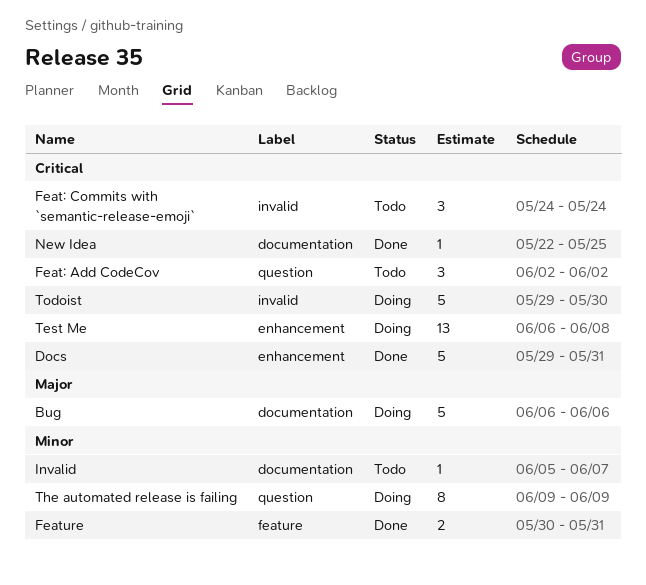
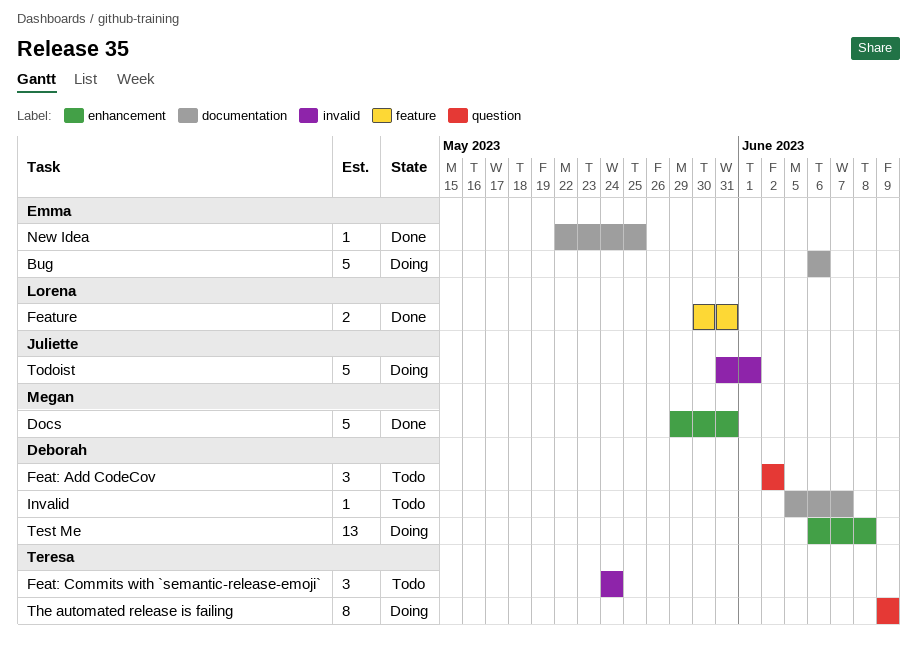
Todoist, start: May 29 -> May 31
Todoist, due: May 30 -> Jun 1

